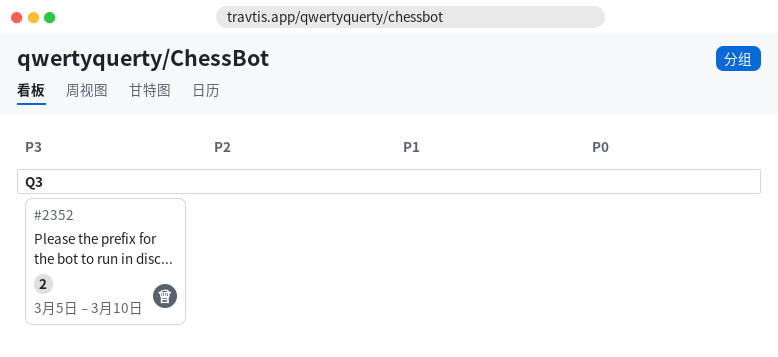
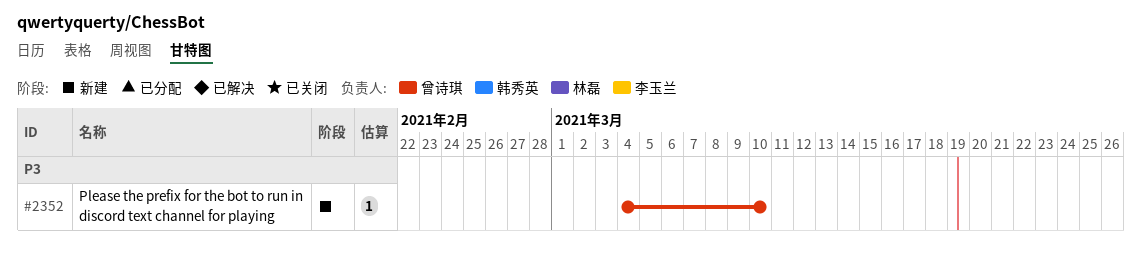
#2352, estimate: 2 -> 1
#2352, start: Mar 5 -> Mar 4

